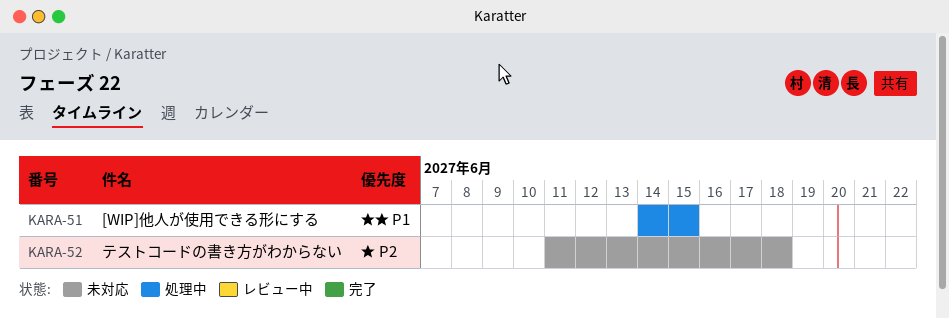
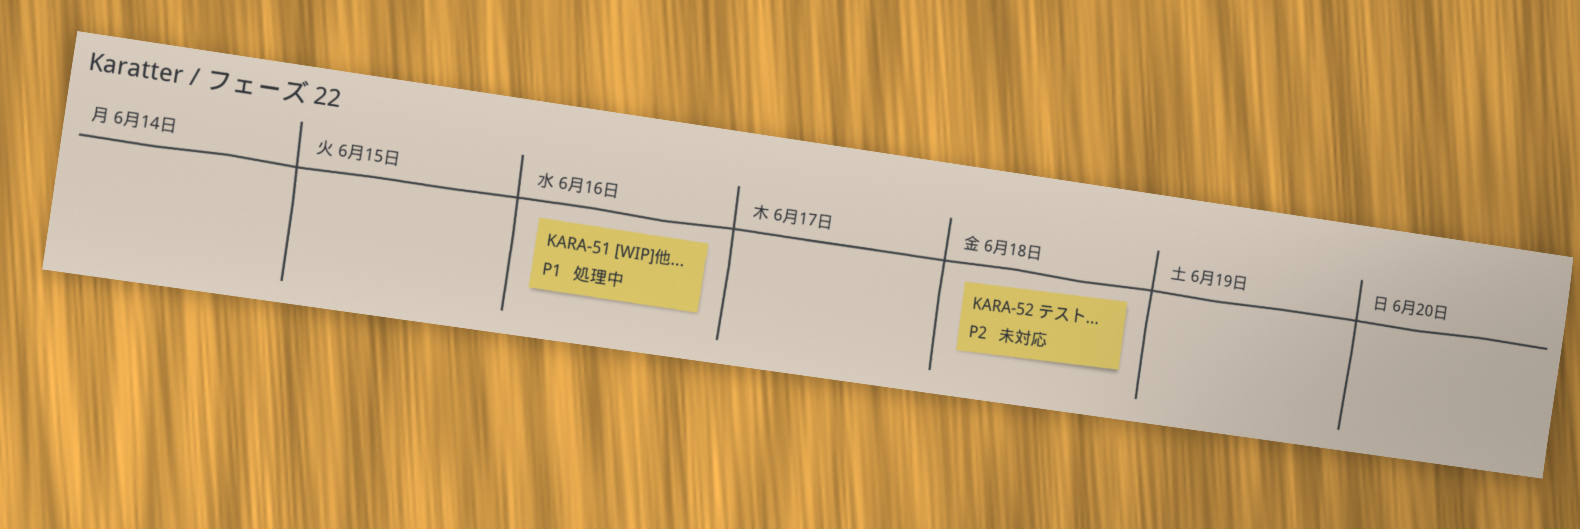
KARA-51, due: Jun 15 -> Jun 16

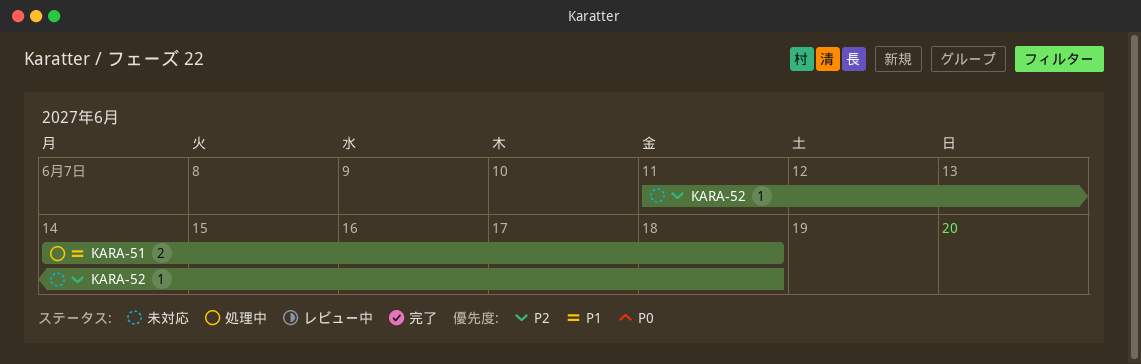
KARA-51, due: Jun 16 -> Jun 18

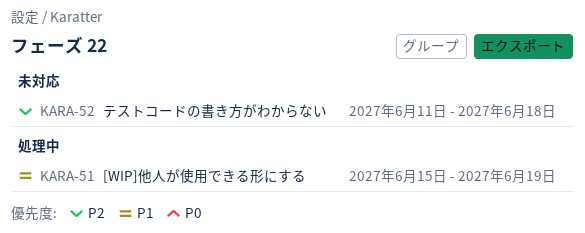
KARA-51, start: Jun 14 -> Jun 15
KARA-51, due: Jun 18 -> Jun 19

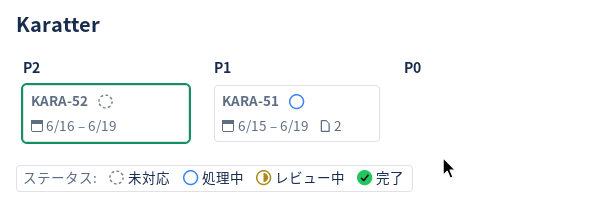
KARA-52, start: Jun 11 -> Jun 16
KARA-52, due: Jun 18 -> Jun 19

